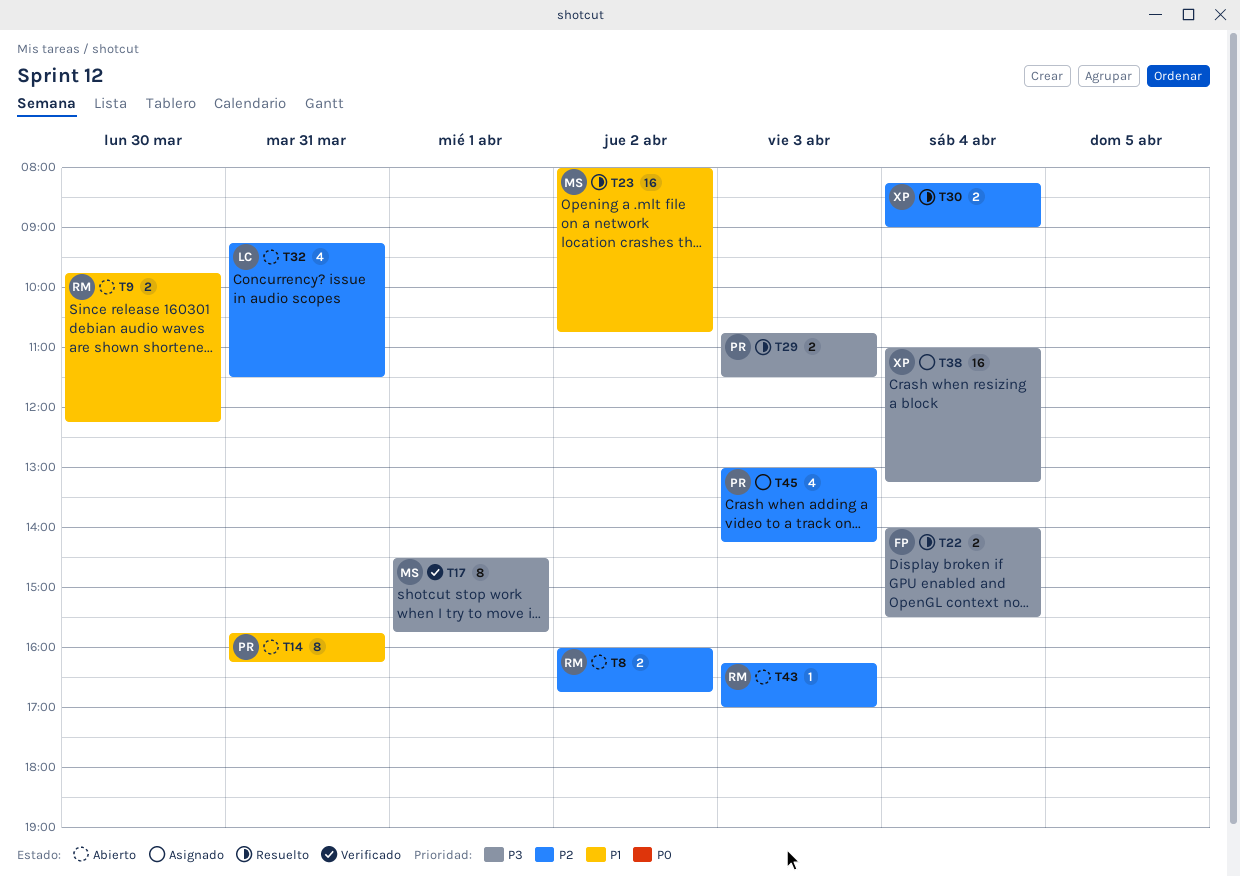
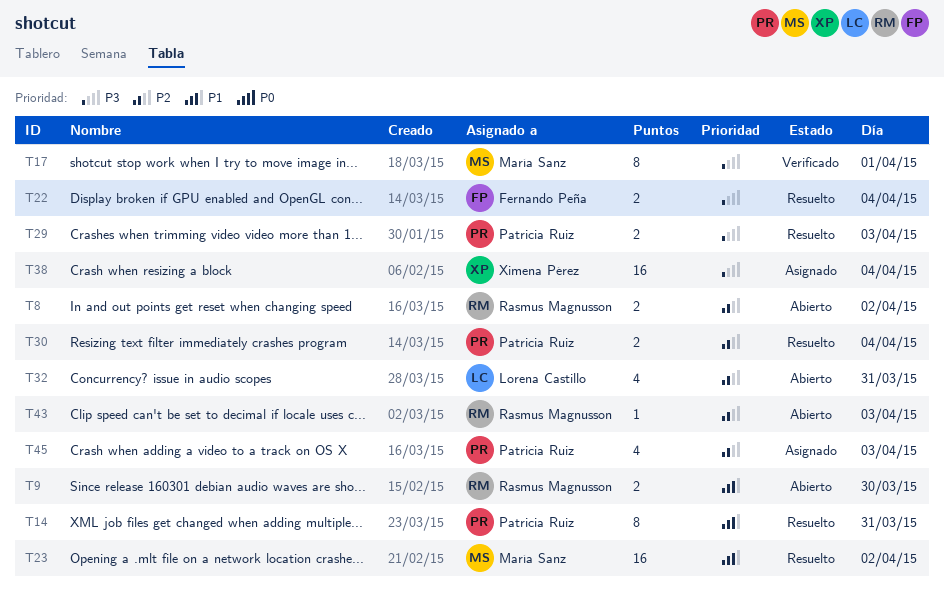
T14, status: Abierto -> Resuelto
T30, owner: Ximena Pérez -> Patricia Ruiz

